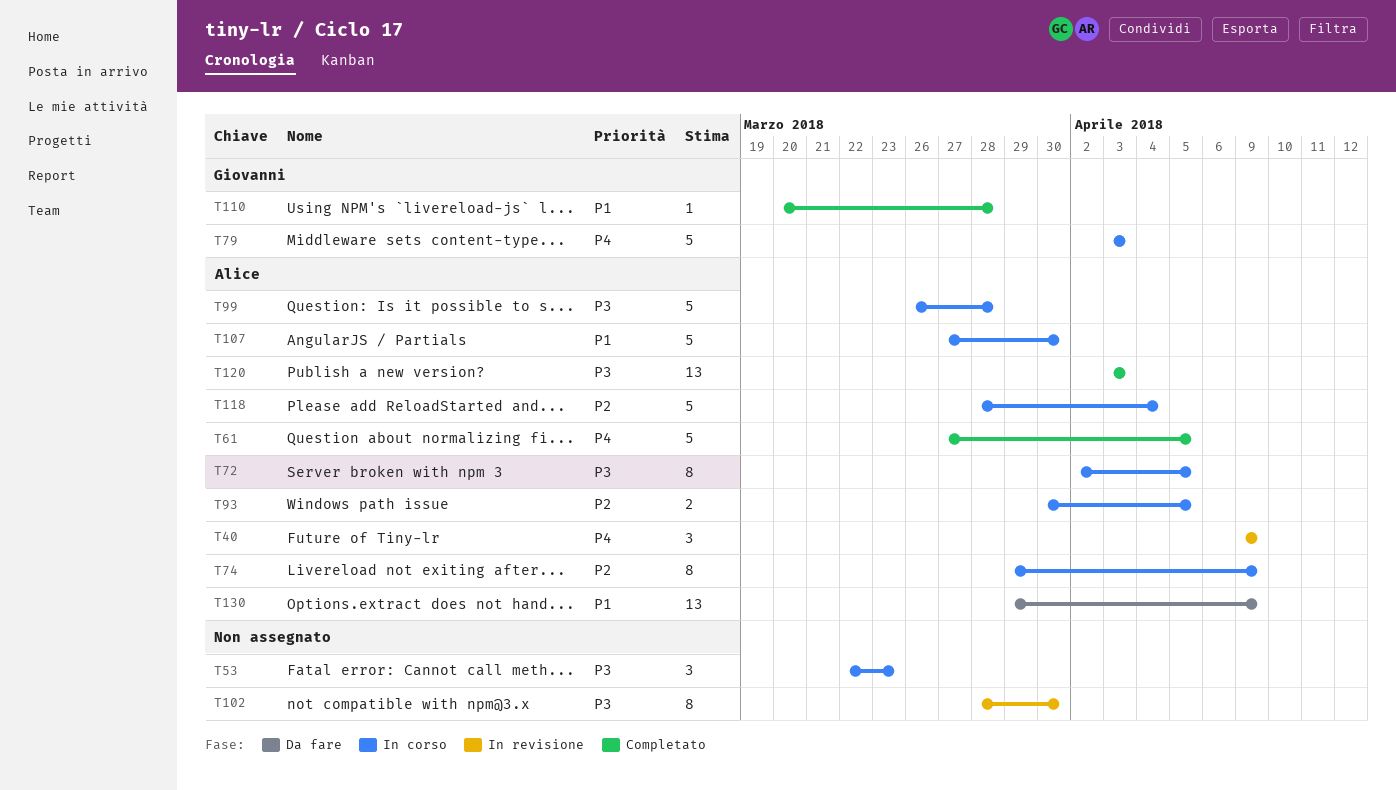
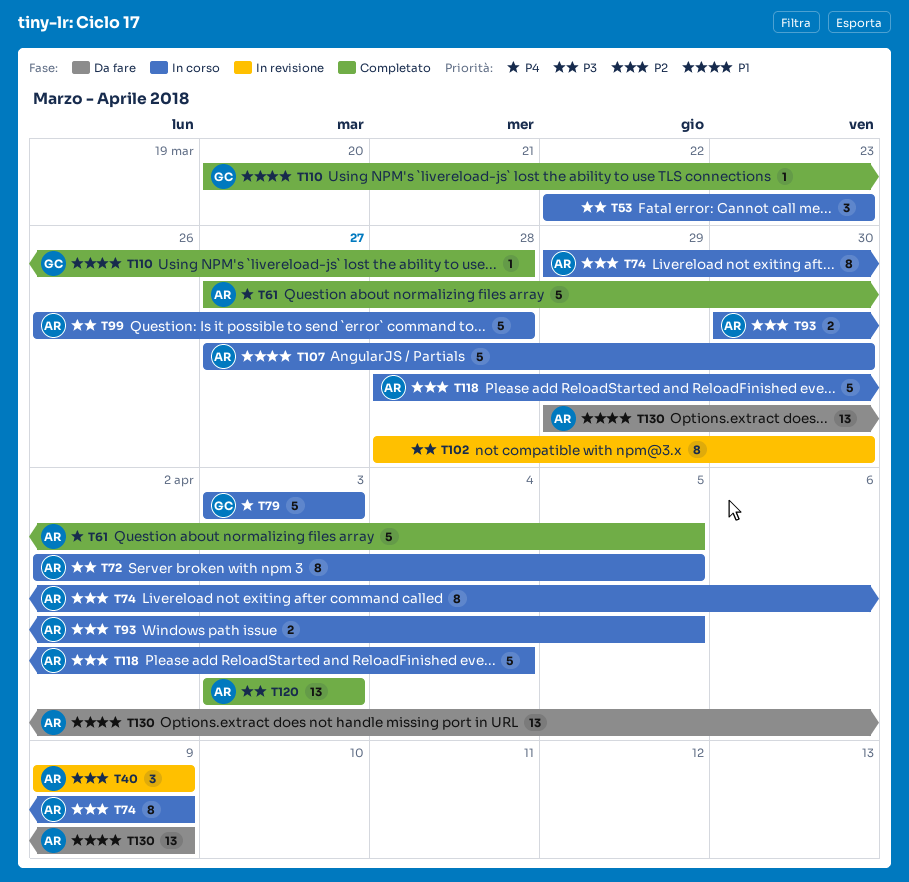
T40, priority: P4 -> P2

